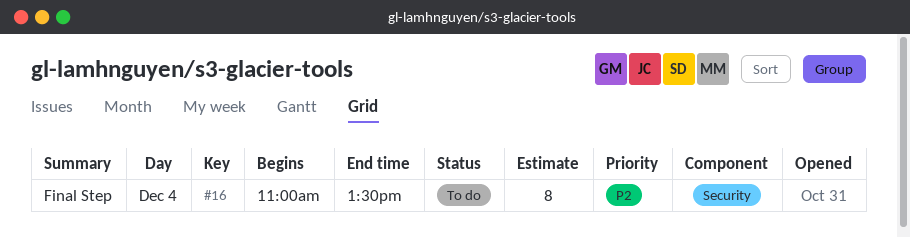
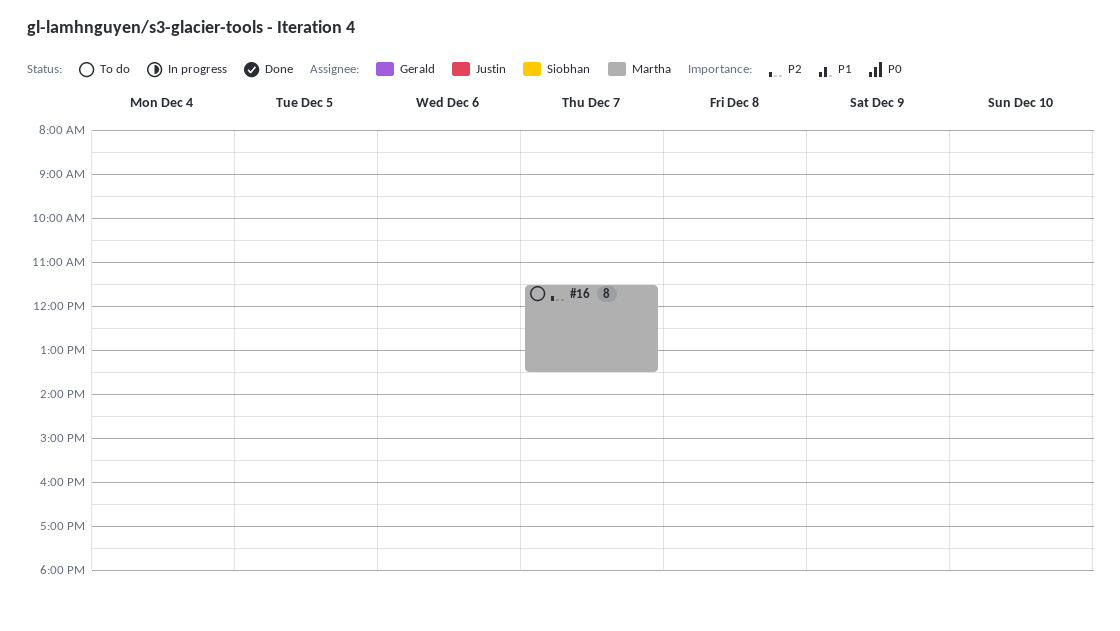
#16, day: Dec 4 -> Dec 7
#16, begins: 11:00 -> 11:30

